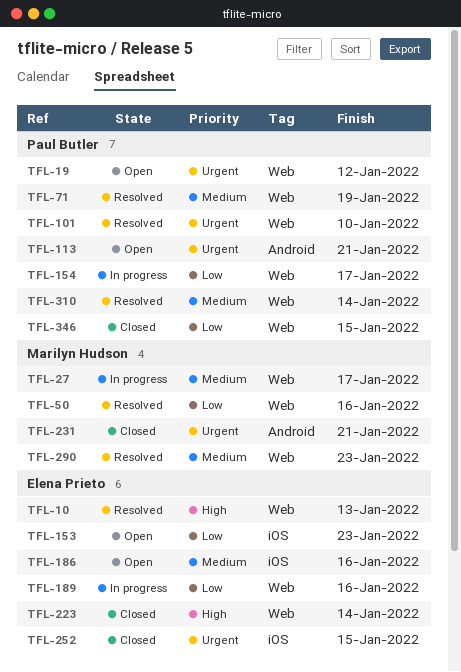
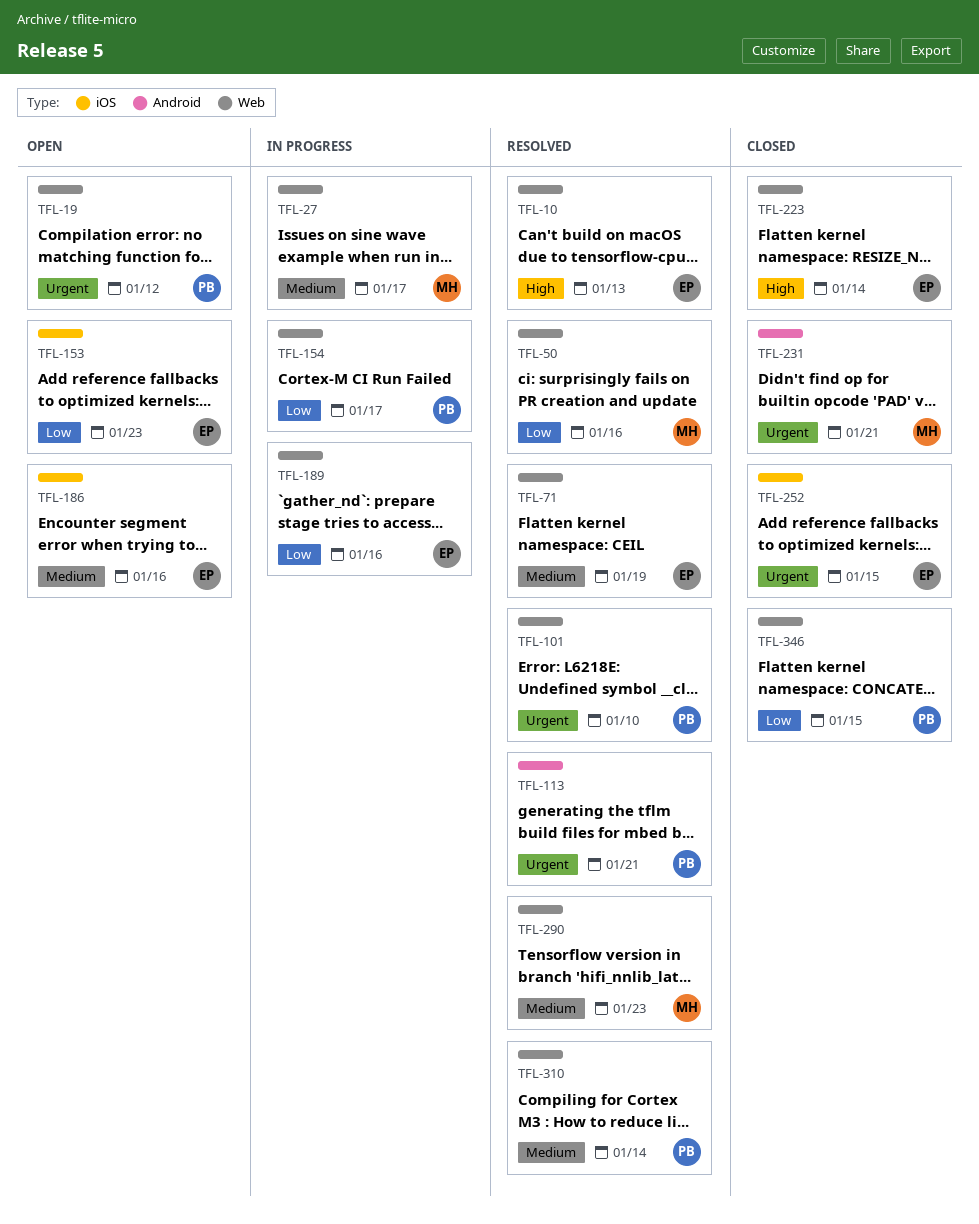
TFL-71, owner: Paul Butler -> Elena Prieto
TFL-113, status: Open -> Resolved

